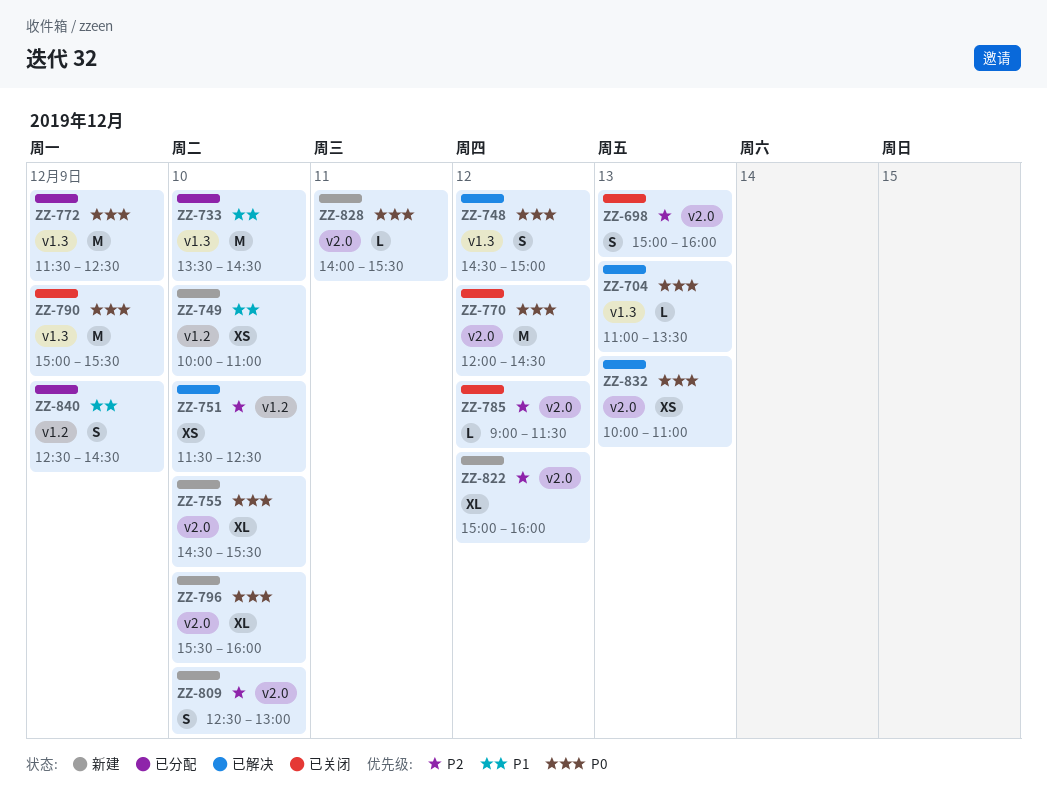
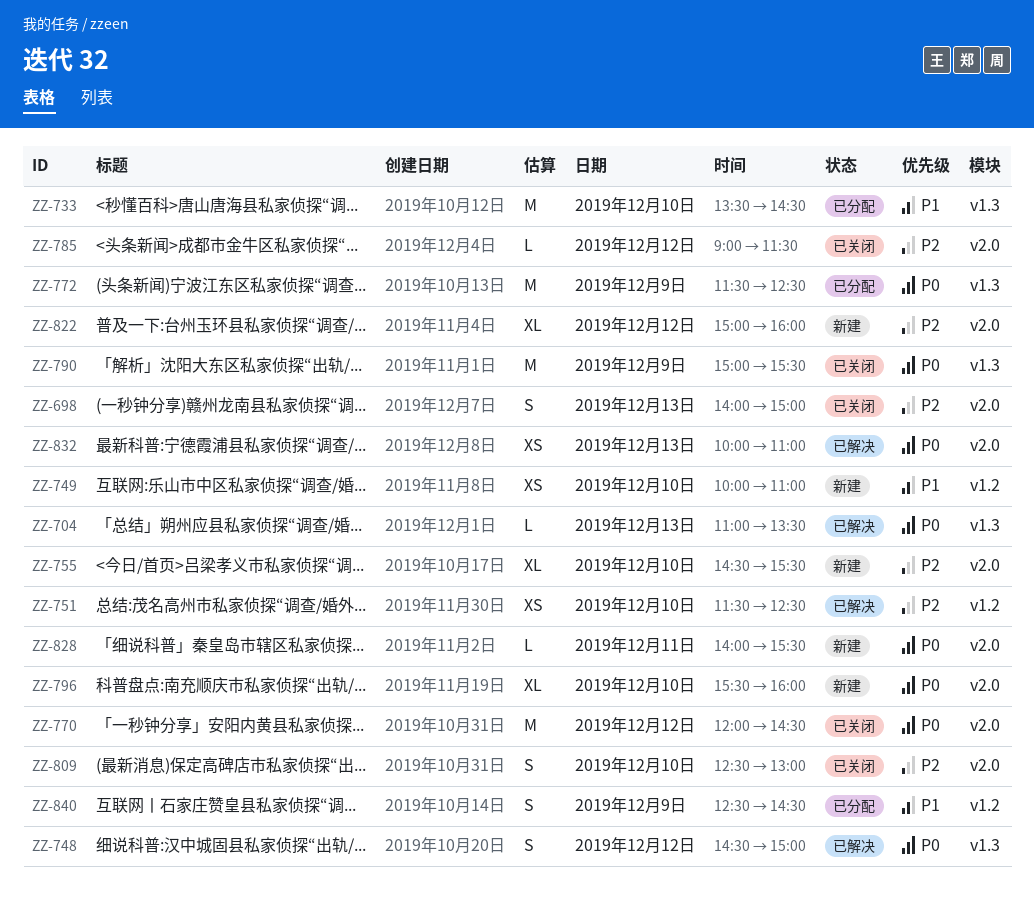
ZZ-698, begins: 15:00 -> 14:00
ZZ-698, ends: 16:00 -> 15:00
ZZ-755, priority: P0 -> P2
ZZ-809, status: 新建 -> 已关闭

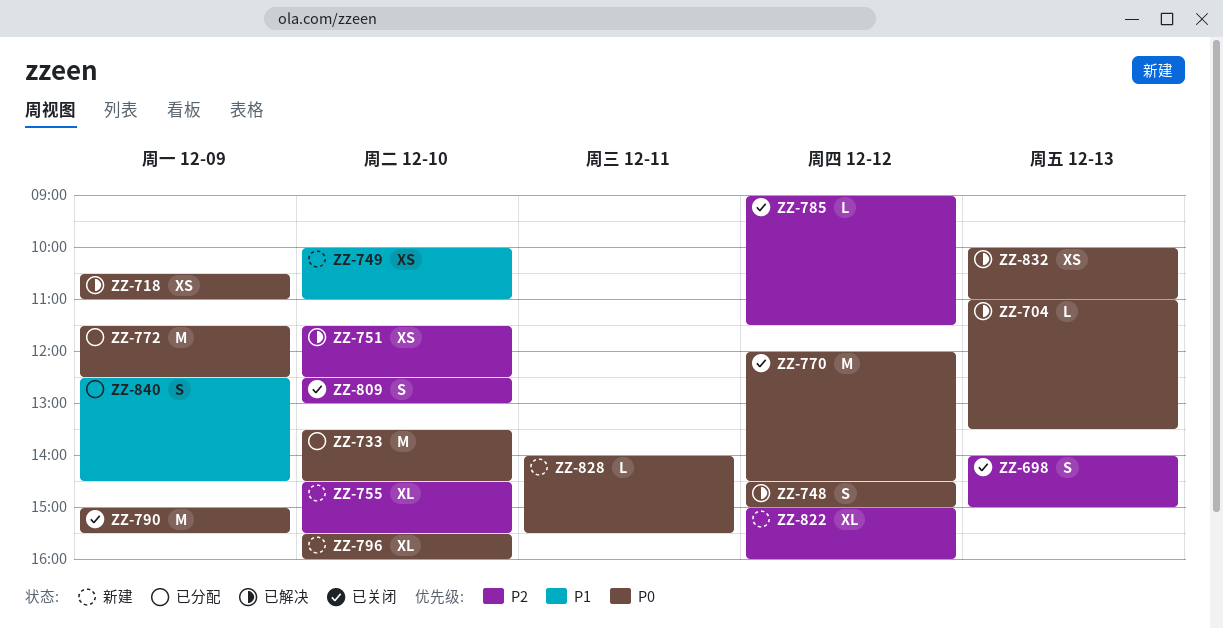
ZZ-718: none -> present
ZZ-733, priority: P1 -> P0

